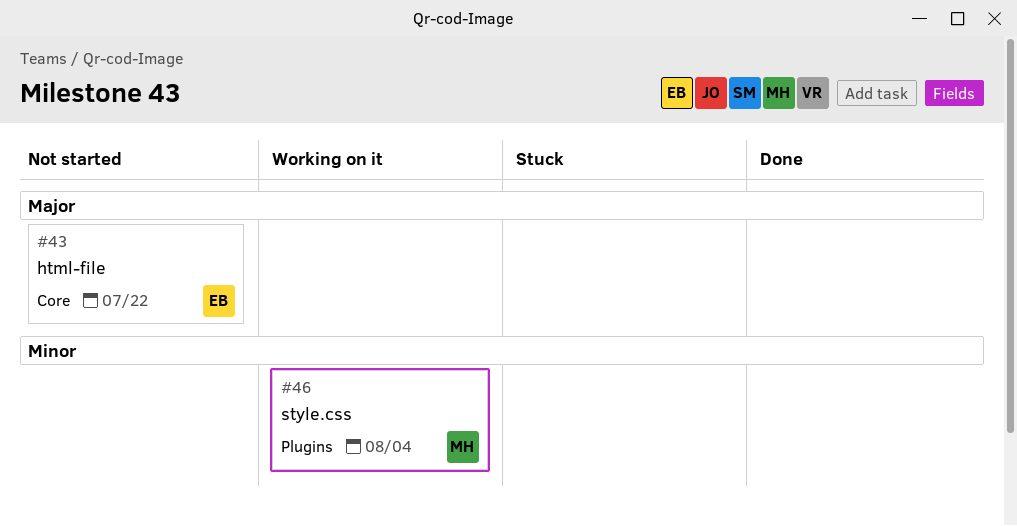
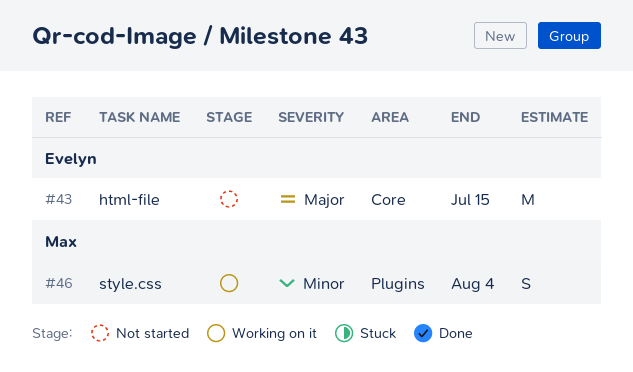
#43, due: Jul 22 -> Jul 15

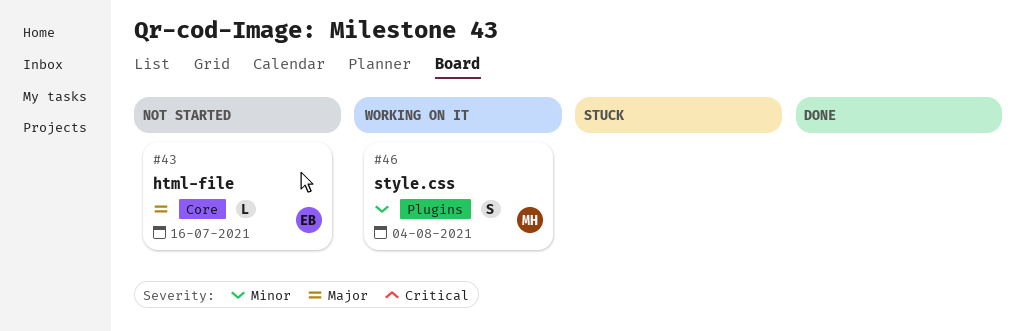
#43, estimate: M -> L
#43, due: Jul 15 -> Jul 16

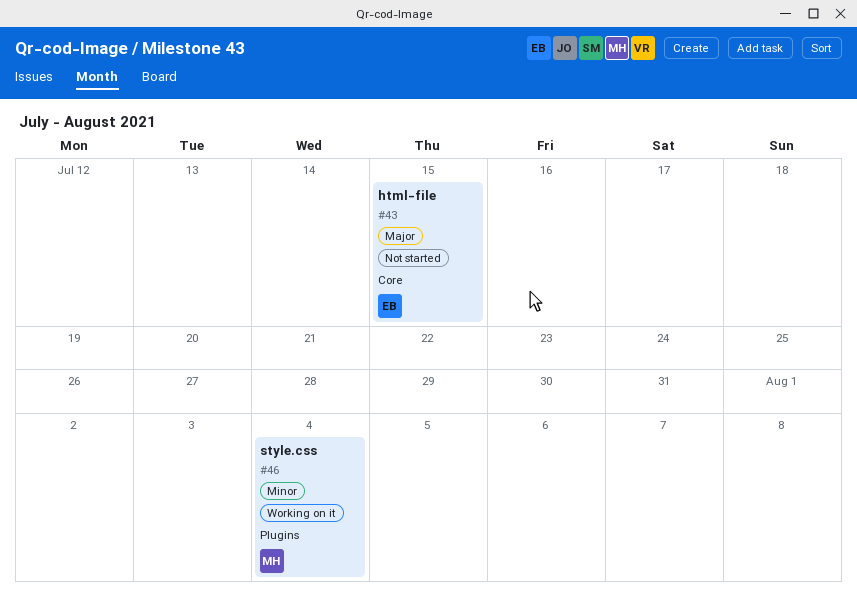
#43, due: Jul 16 -> Jul 15

